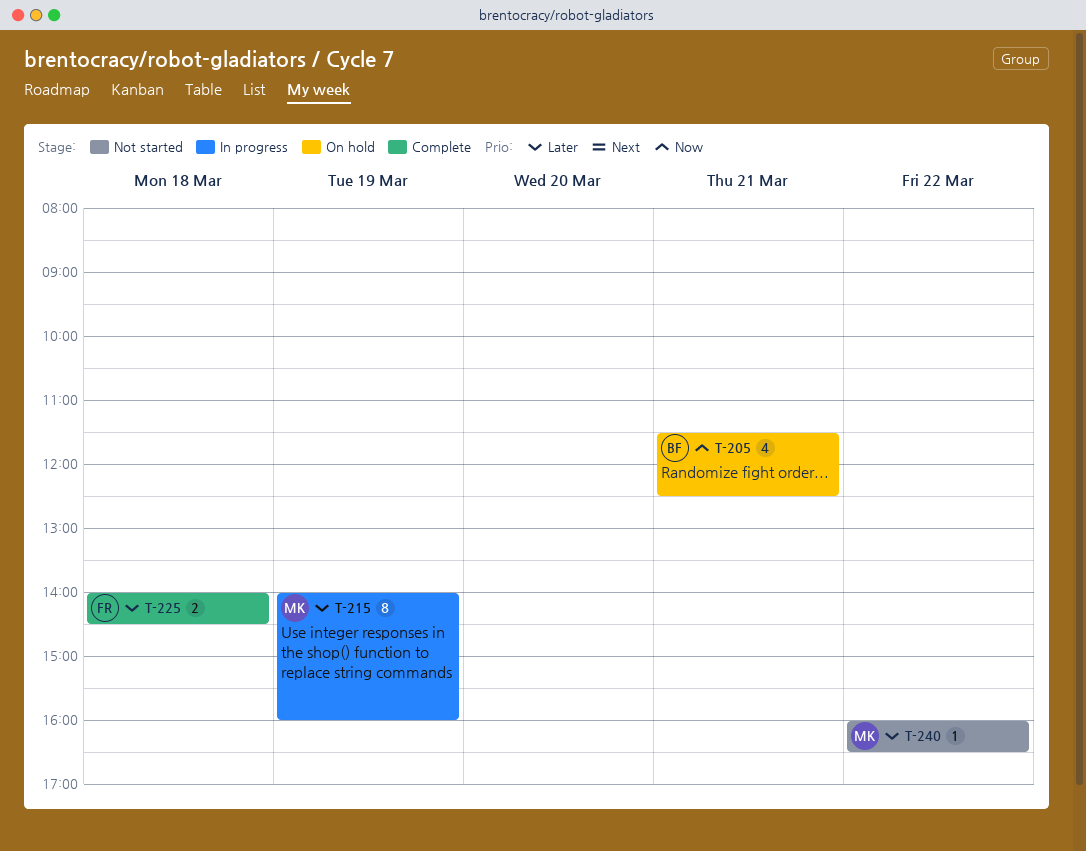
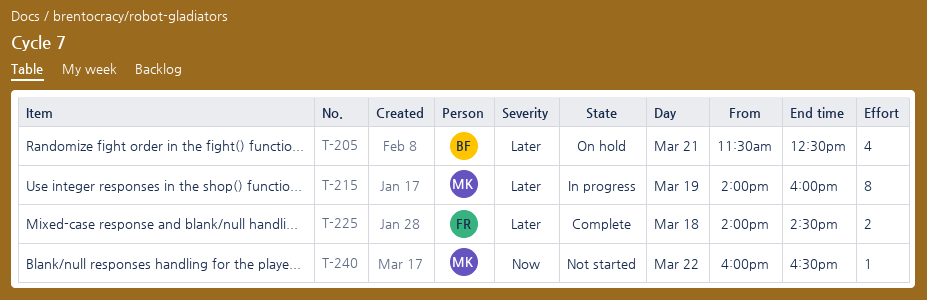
T-205, priority: Now -> Later
T-240, priority: Later -> Now

